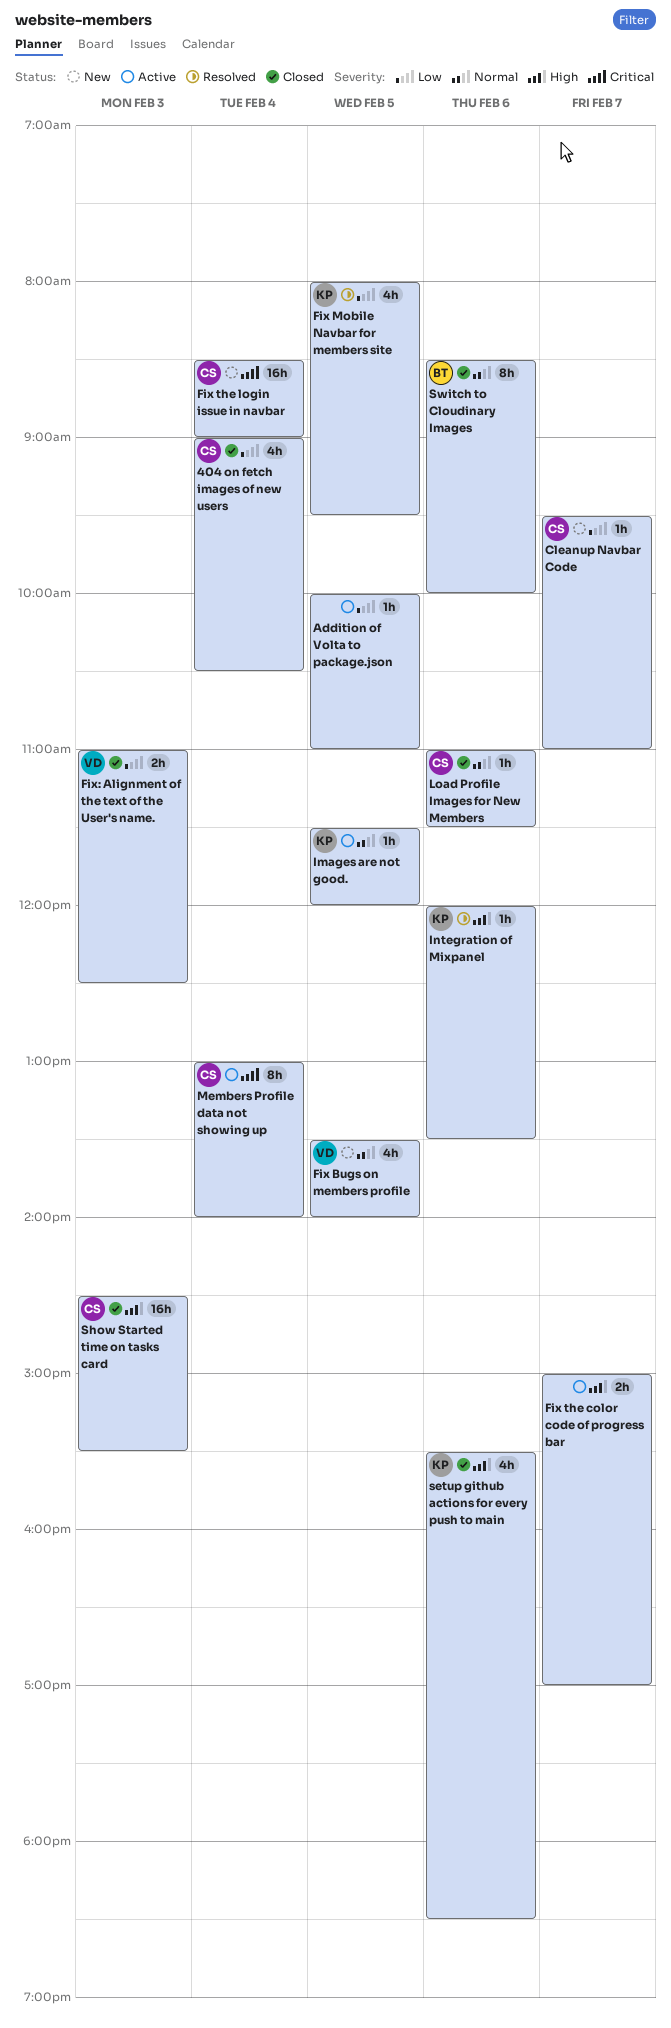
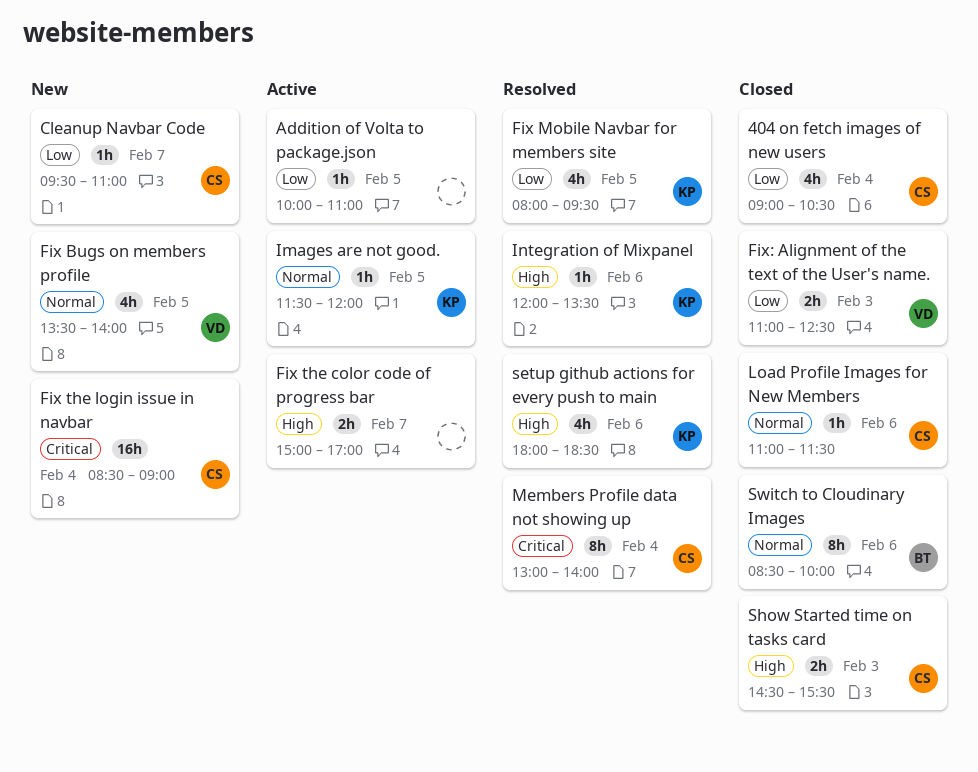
Members Profile data not showing up, status: Active -> Resolved
setup github actions for every push to main, status: Closed -> Resolved
setup github actions for every push to main, begins: 15:30 -> 18:00
Show Started time on tasks card, estimate: 16h -> 2h

